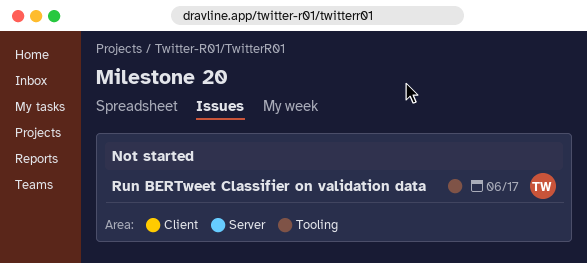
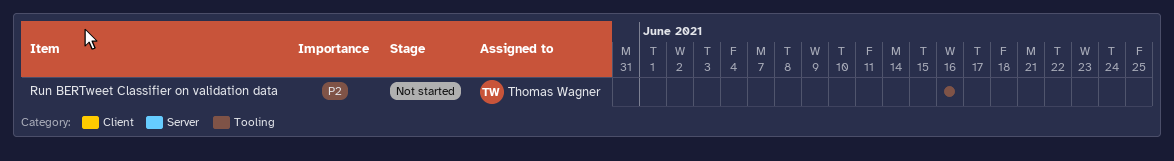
Run BERTweet Classifier on validation data, due: Jun 17 -> Jun 16

